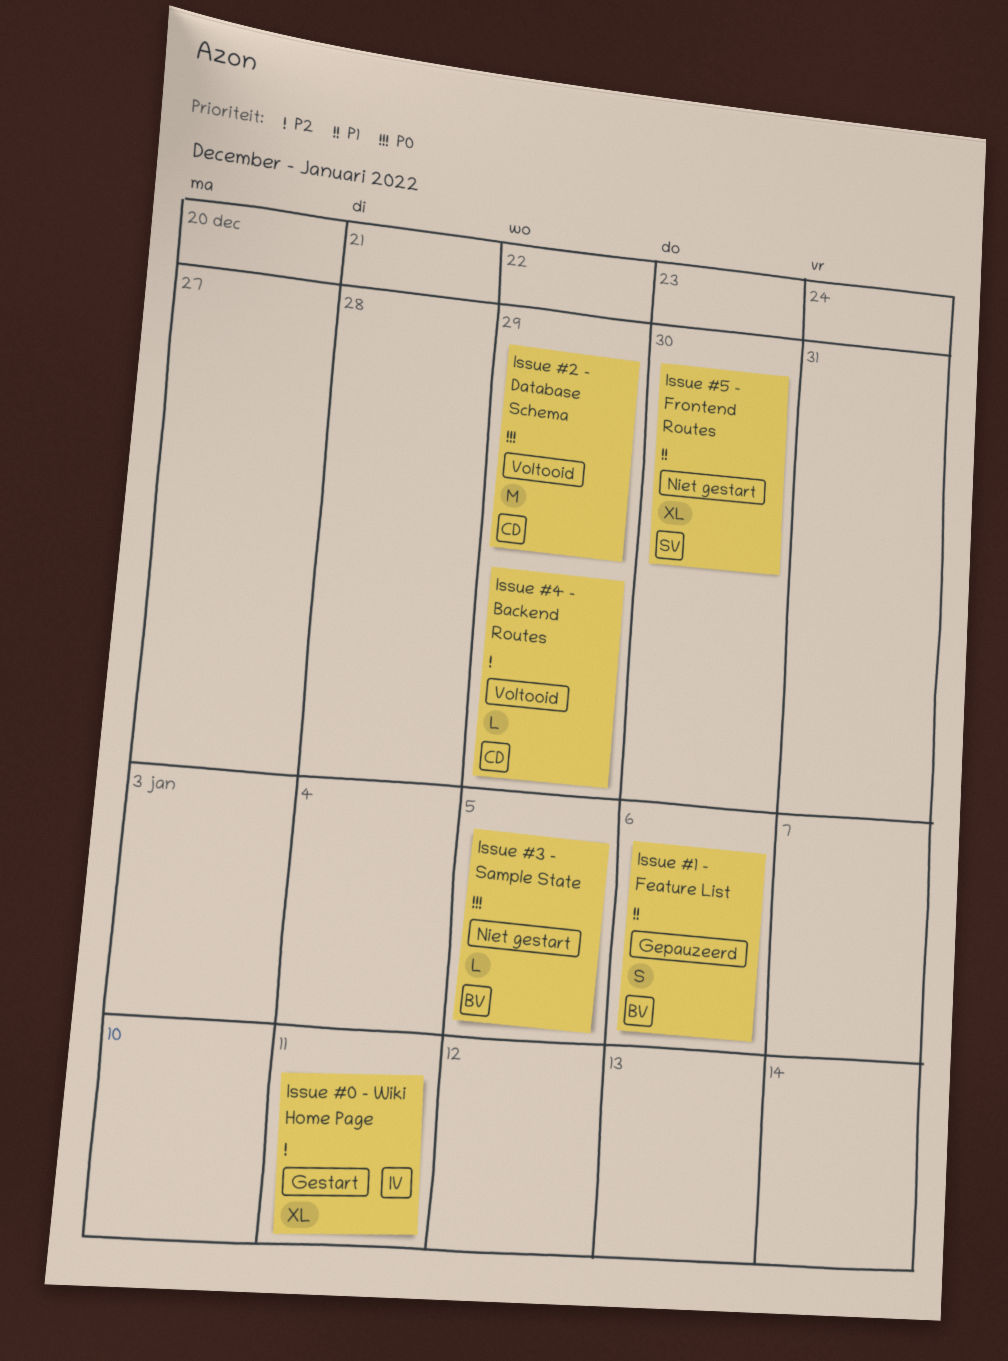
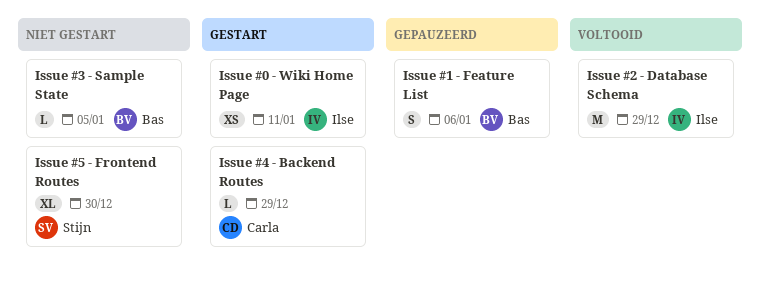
Issue #0 - Wiki Home Page, estimate: XL -> XS
Issue #2 - Database Schema, owner: Carla -> Ilse
Issue #4 - Backend Routes, status: Voltooid -> Gestart

